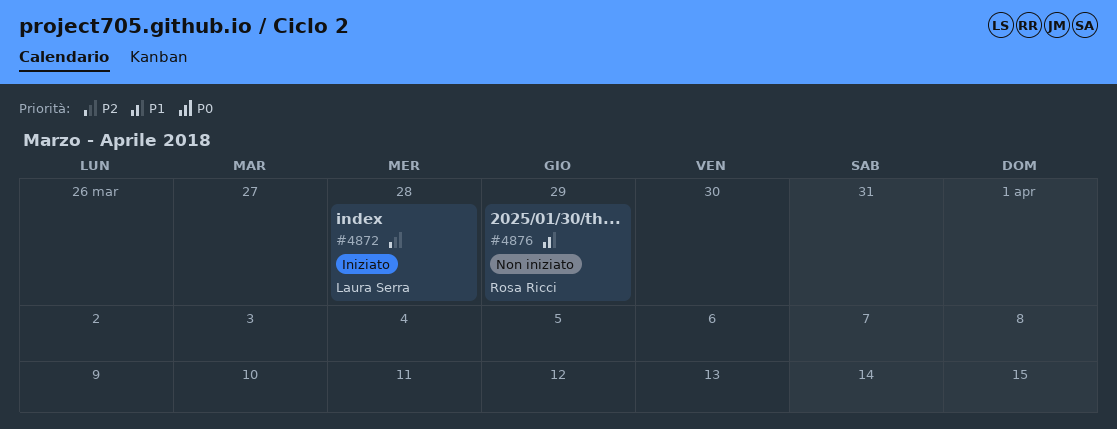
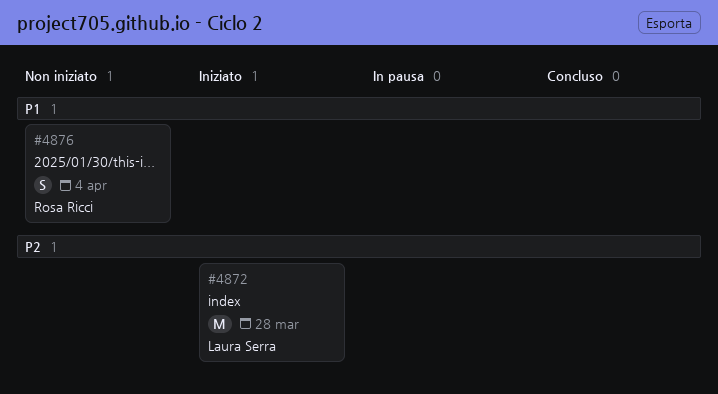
#4876, due: Mar 29 -> Apr 4

